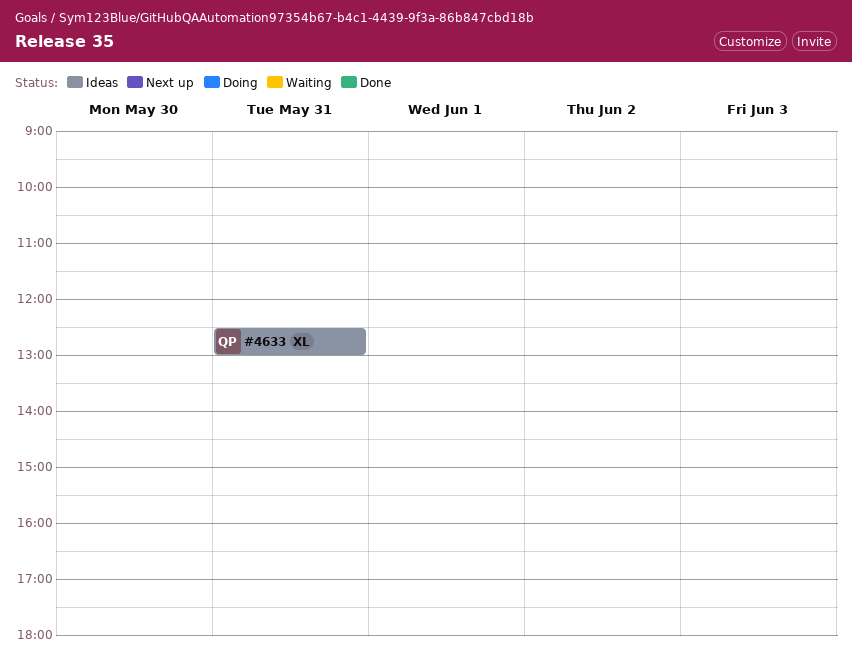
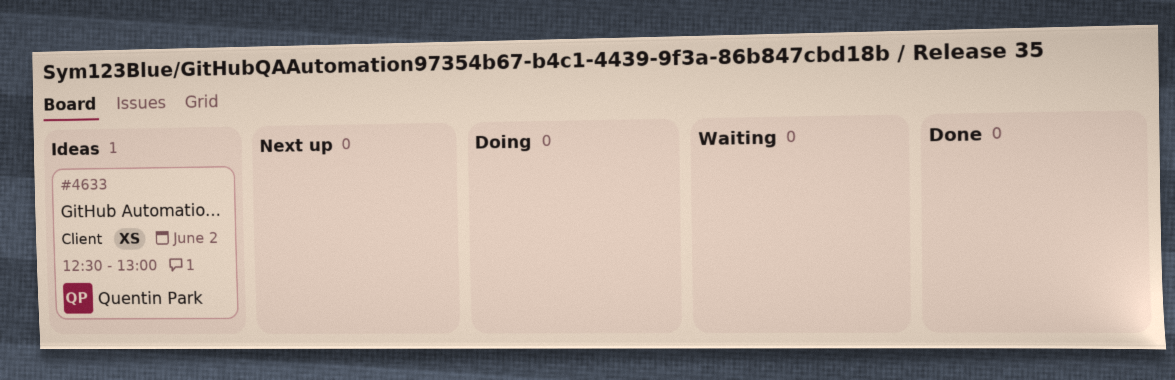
#4633, estimate: XL -> XS
#4633, day: May 31 -> Jun 2

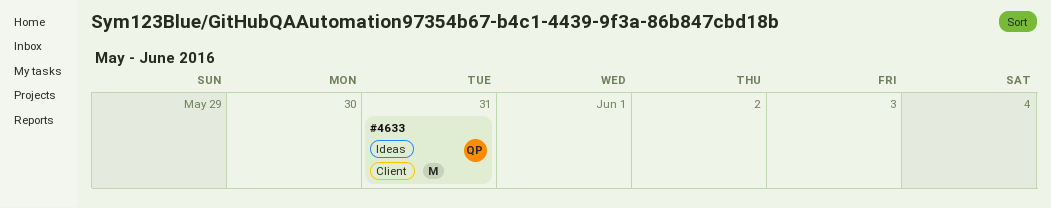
#4633, estimate: XS -> M
#4633, day: Jun 2 -> May 31

